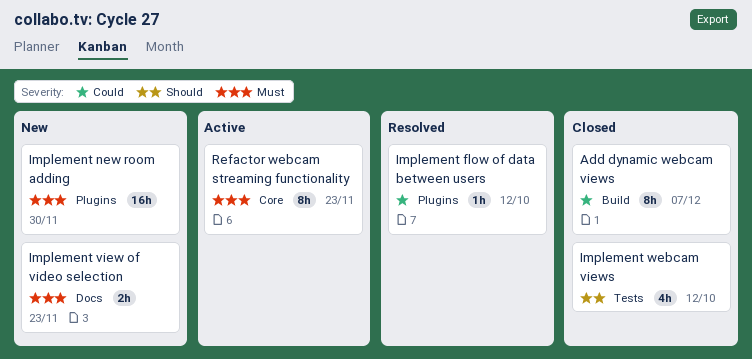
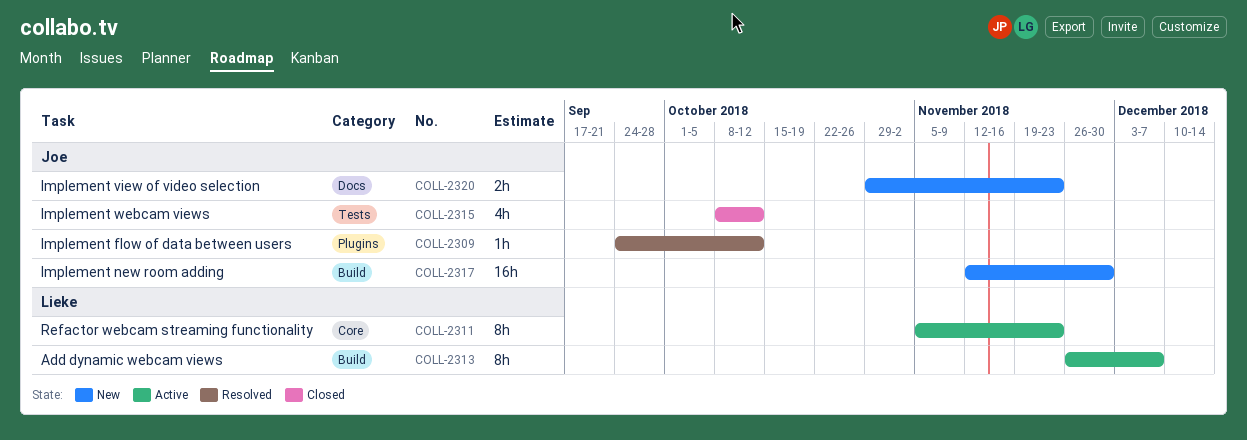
Add dynamic webcam views, status: Closed -> Active
Implement new room adding, label: Plugins -> Build

